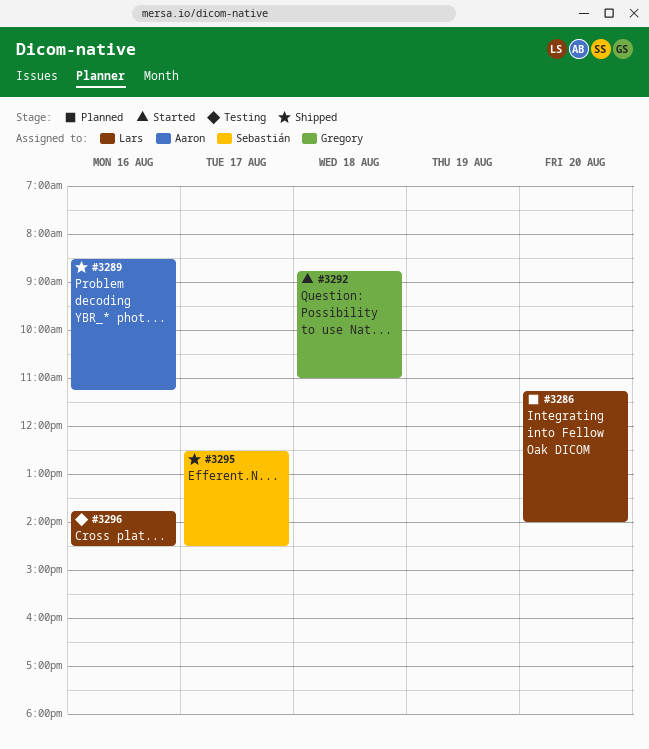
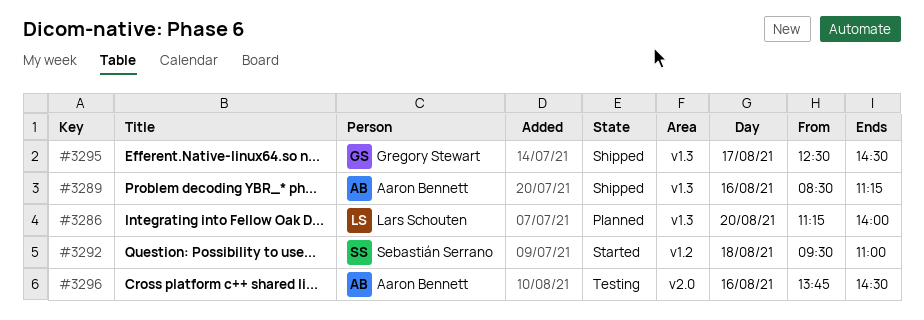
#3292, owner: Gregory Stewart -> Sebastián Serrano
#3292, begins: 08:45 -> 09:30
#3295, owner: Sebastián Serrano -> Gregory Stewart
#3296, owner: Lars Schouten -> Aaron Bennett

